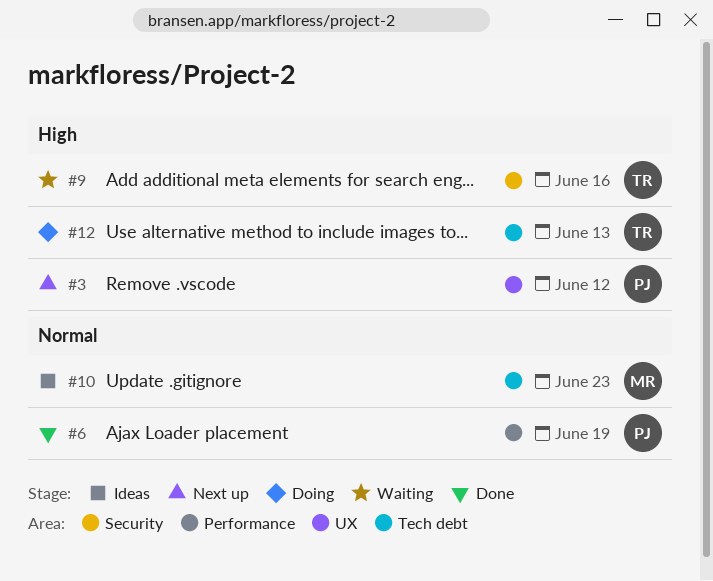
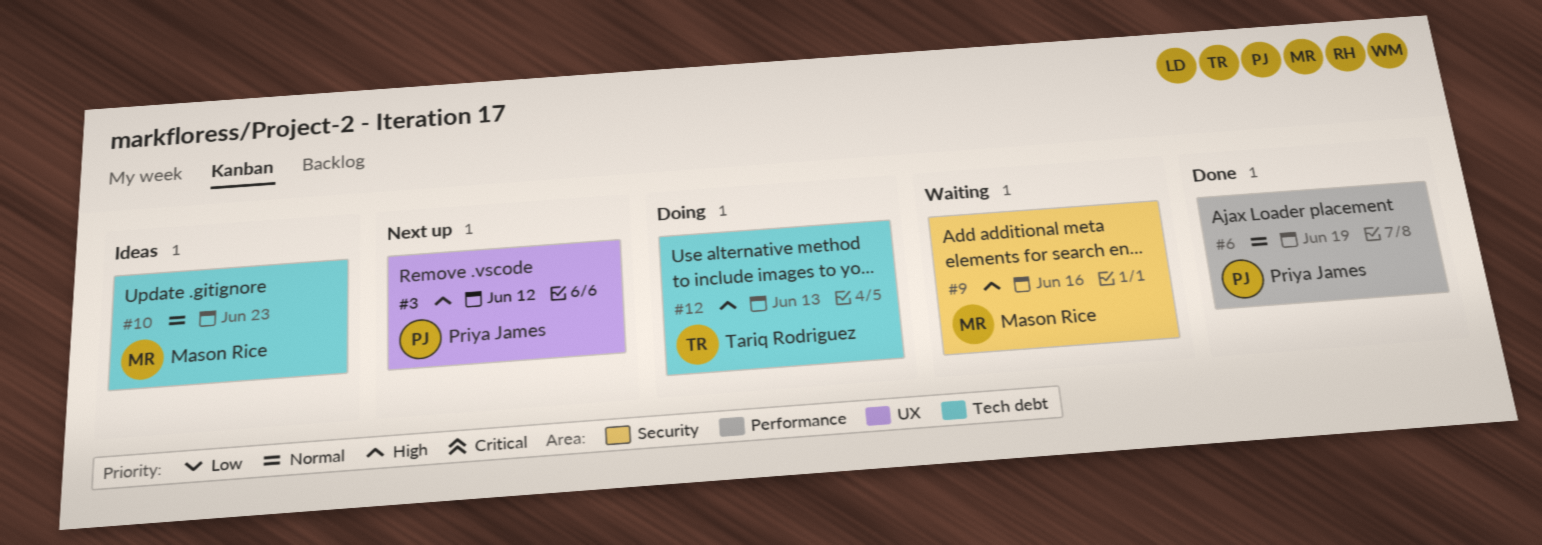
#9, owner: Tariq Rodriguez -> Mason Rice

